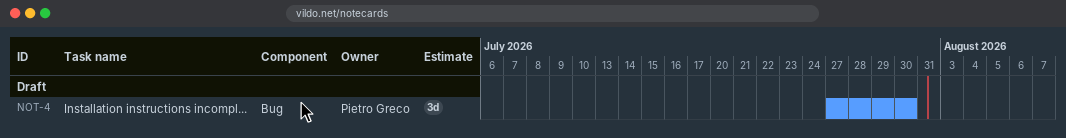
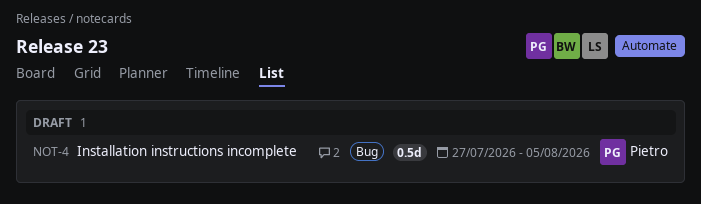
NOT-4, estimate: 3d -> 0.5d
NOT-4, due: Jul 30 -> Aug 5

